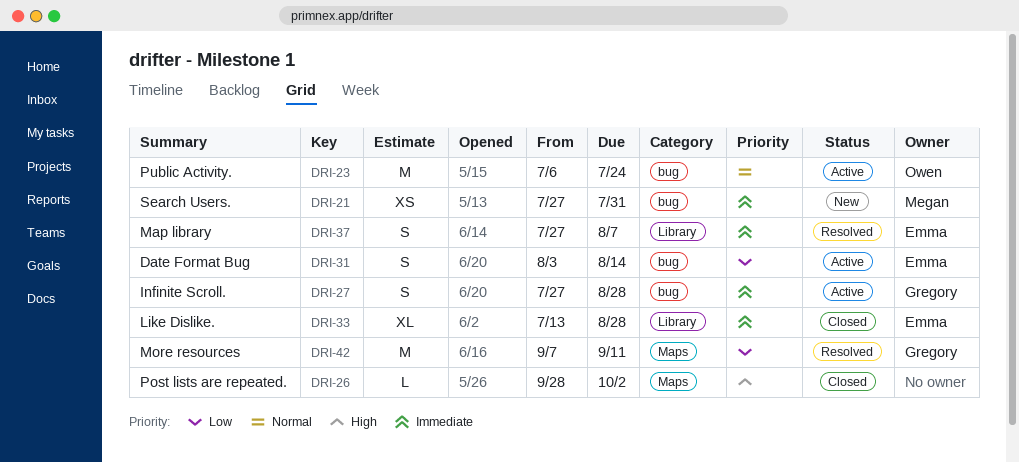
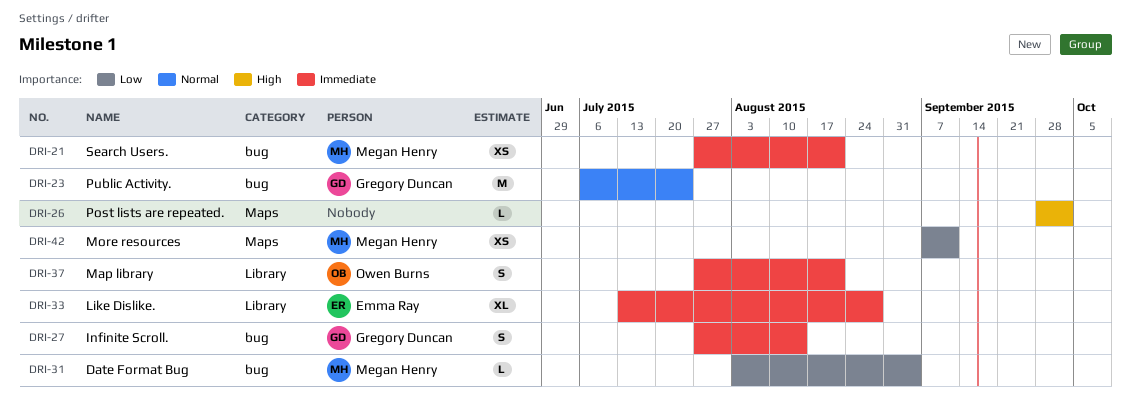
DRI-21, due: Jul 31 -> Aug 21
DRI-23, owner: Owen Burns -> Gregory Duncan
DRI-27, due: Aug 28 -> Aug 14
DRI-31, owner: Emma Ray -> Megan Henry
DRI-31, estimate: S -> L
DRI-31, due: Aug 14 -> Sep 4
DRI-37, owner: Emma Ray -> Owen Burns
DRI-37, due: Aug 7 -> Aug 21
DRI-42, owner: Gregory Duncan -> Megan Henry
DRI-42, estimate: M -> XS

